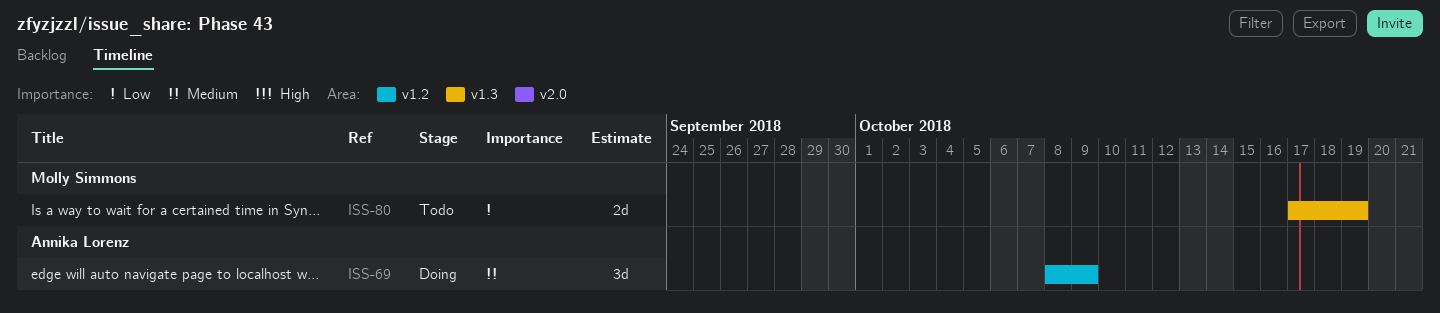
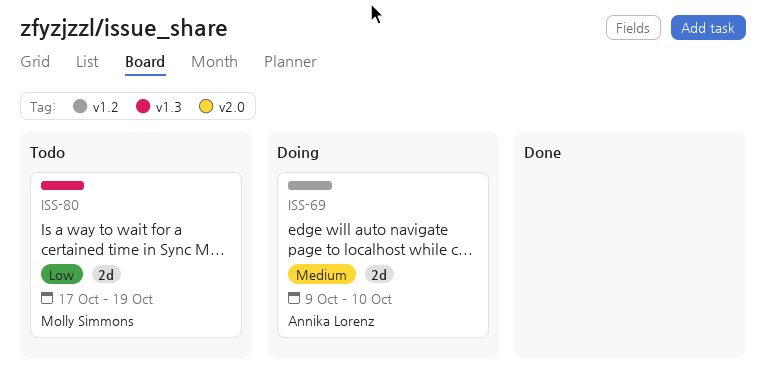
ISS-69, estimate: 3d -> 2d
ISS-69, start: Oct 8 -> Oct 9
ISS-69, due: Oct 9 -> Oct 10

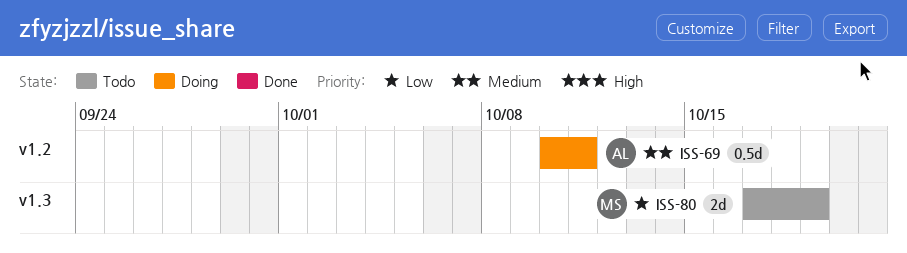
ISS-69, estimate: 2d -> 0.5d
ISS-69, start: Oct 9 -> Oct 10
ISS-69, due: Oct 10 -> Oct 11

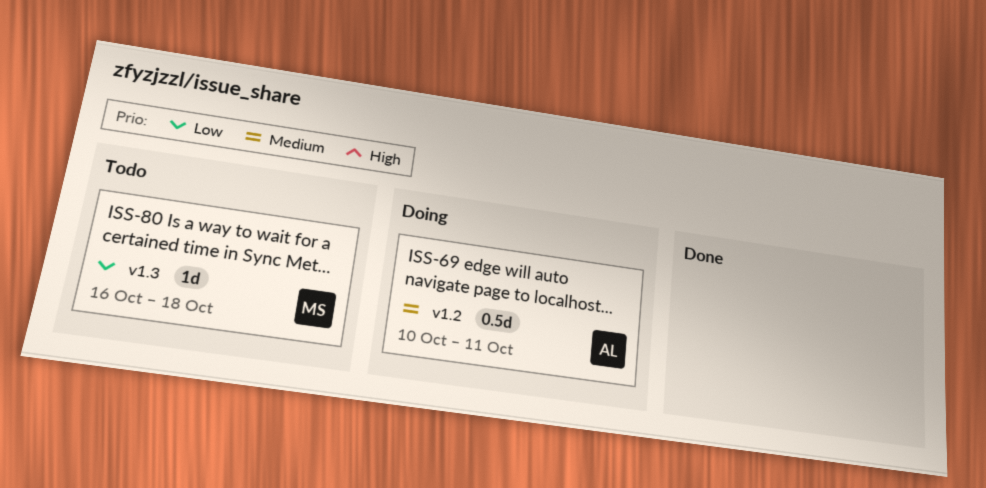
ISS-80, estimate: 2d -> 1d
ISS-80, start: Oct 17 -> Oct 16
ISS-80, due: Oct 19 -> Oct 18

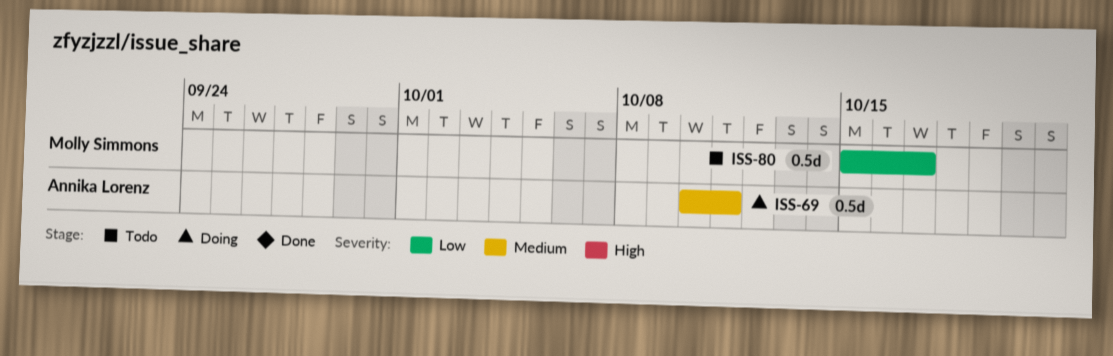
ISS-80, estimate: 1d -> 0.5d
ISS-80, start: Oct 16 -> Oct 15
ISS-80, due: Oct 18 -> Oct 17

